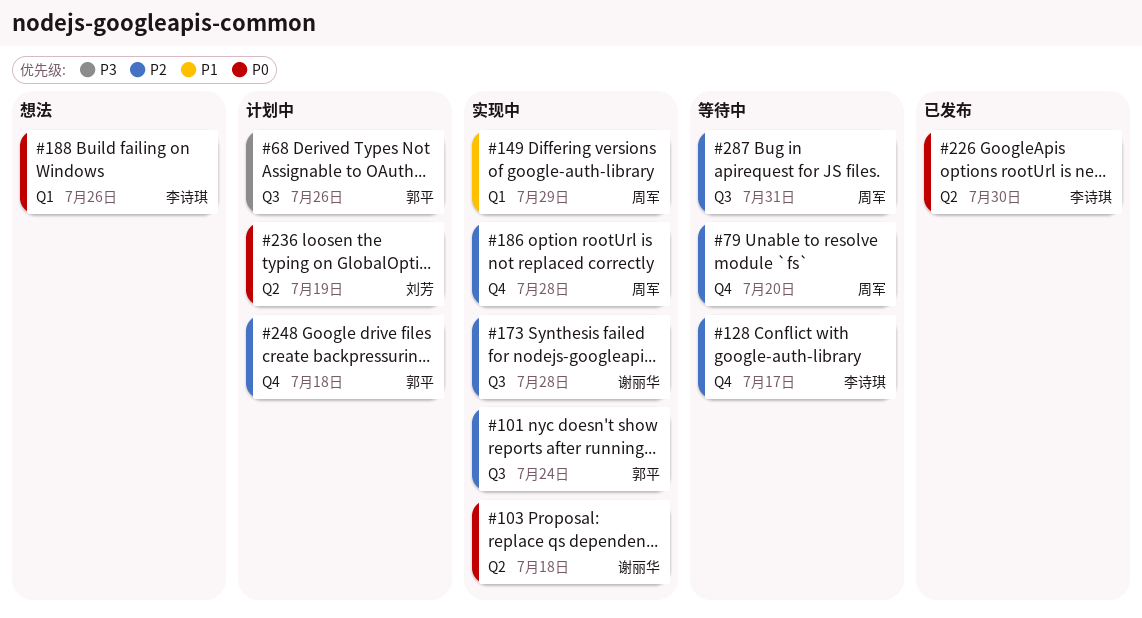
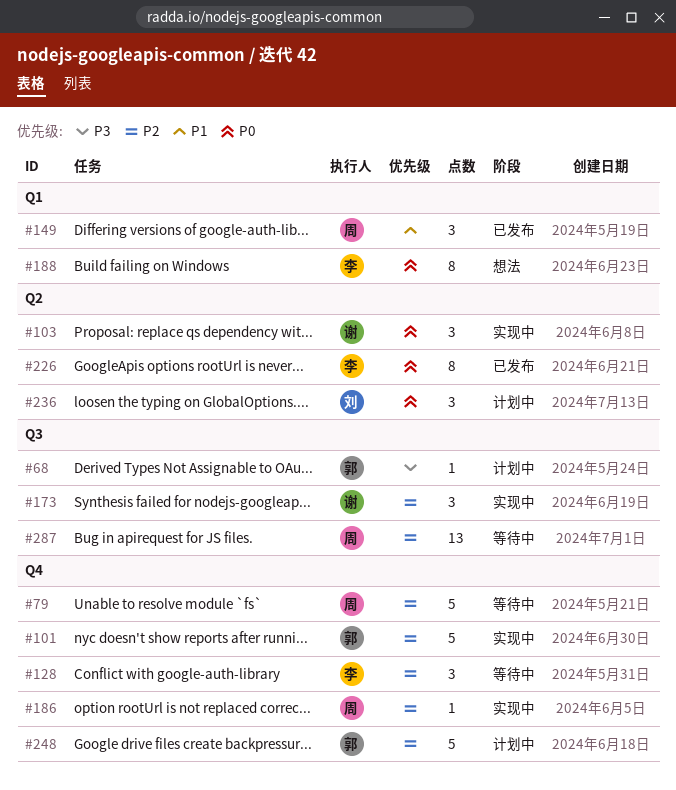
#101, label: Q3 -> Q4
#149, status: 实现中 -> 已发布

